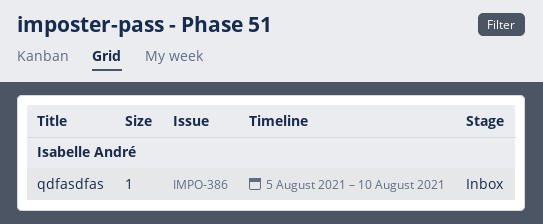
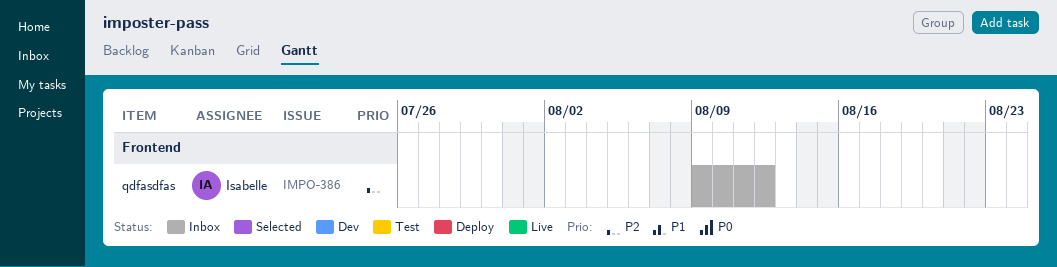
IMPO-386, start: Aug 5 -> Aug 9
IMPO-386, due: Aug 10 -> Aug 12

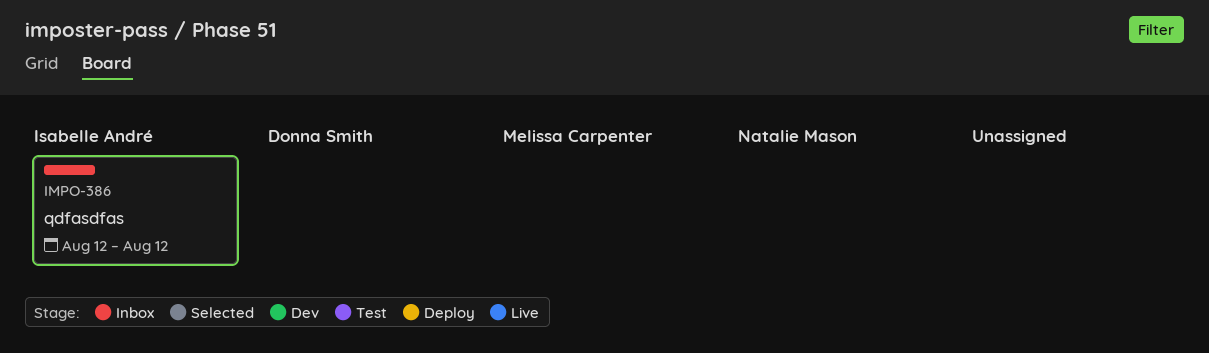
IMPO-386, start: Aug 9 -> Aug 12

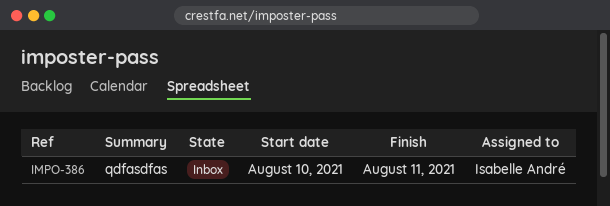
IMPO-386, start: Aug 12 -> Aug 10
IMPO-386, due: Aug 12 -> Aug 11

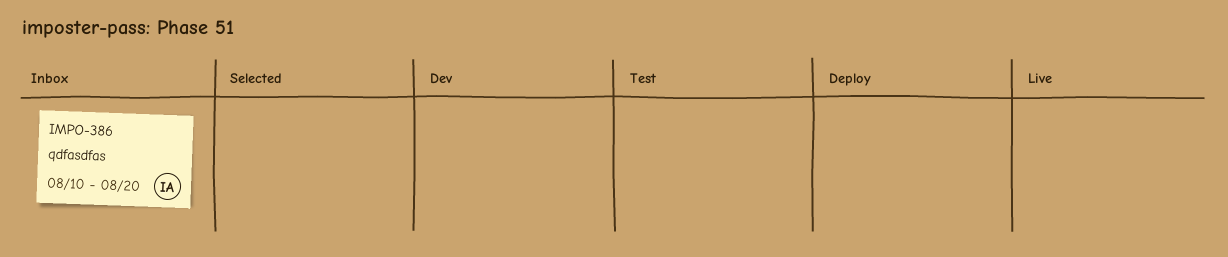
IMPO-386, due: Aug 11 -> Aug 20

